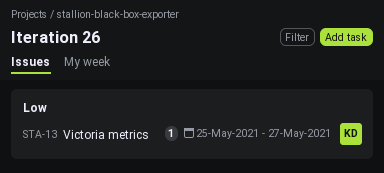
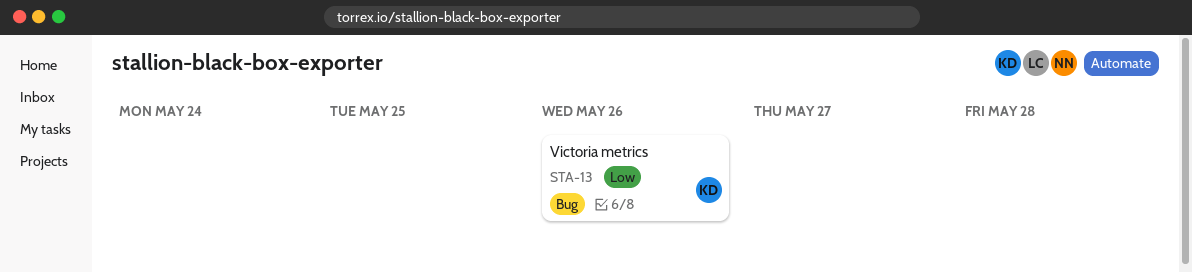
STA-13, due: May 27 -> May 26

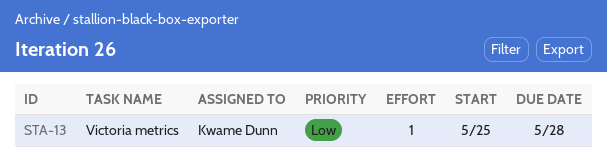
STA-13, due: May 26 -> May 28

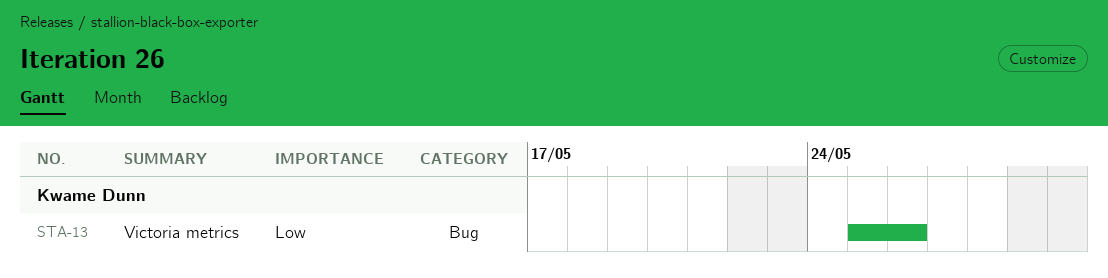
STA-13, due: May 28 -> May 26

